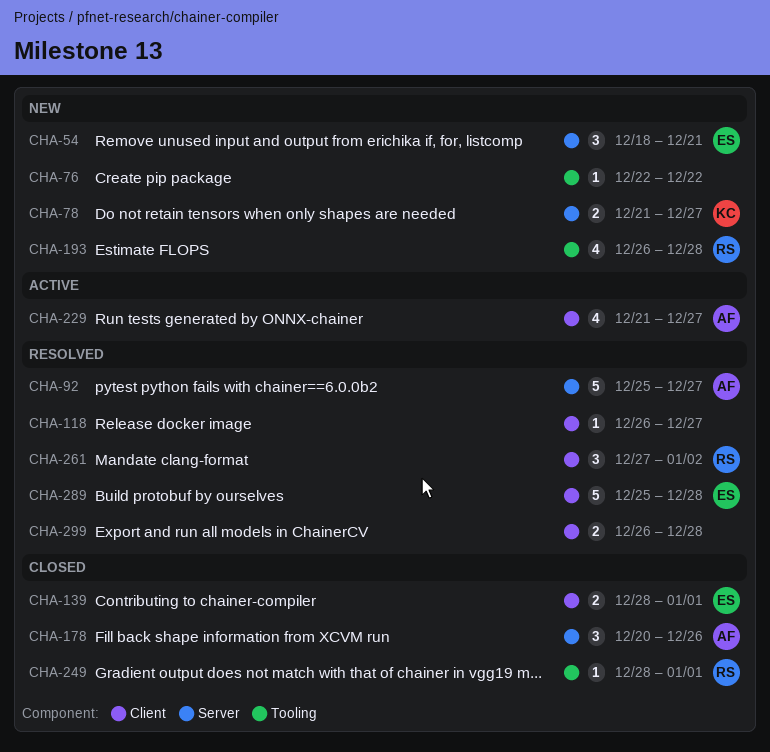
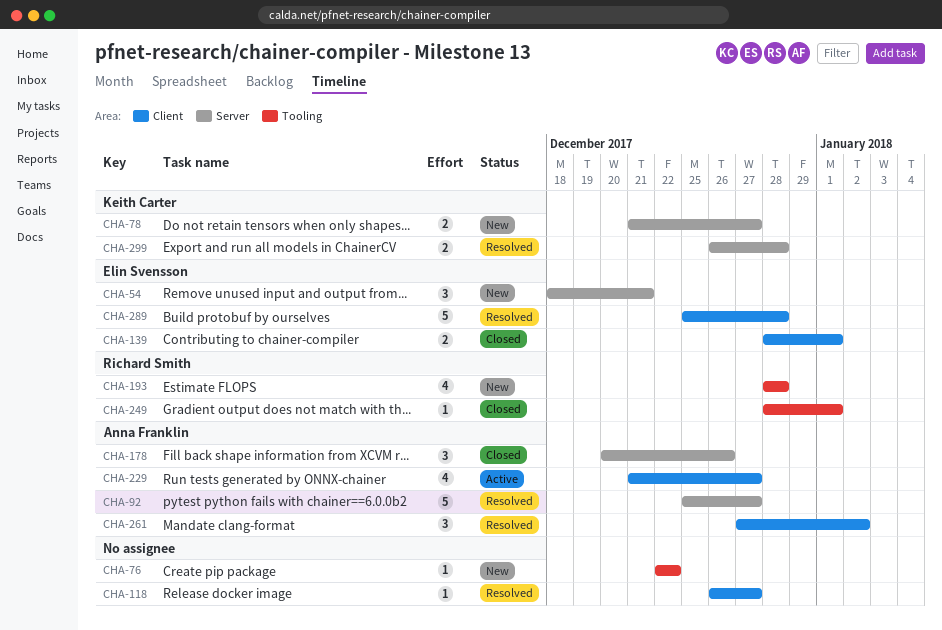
CHA-193, start: Dec 26 -> Dec 28
CHA-261, owner: Richard Smith -> Anna Franklin
CHA-299, owner: none -> Keith Carter
CHA-299, label: Client -> Server

